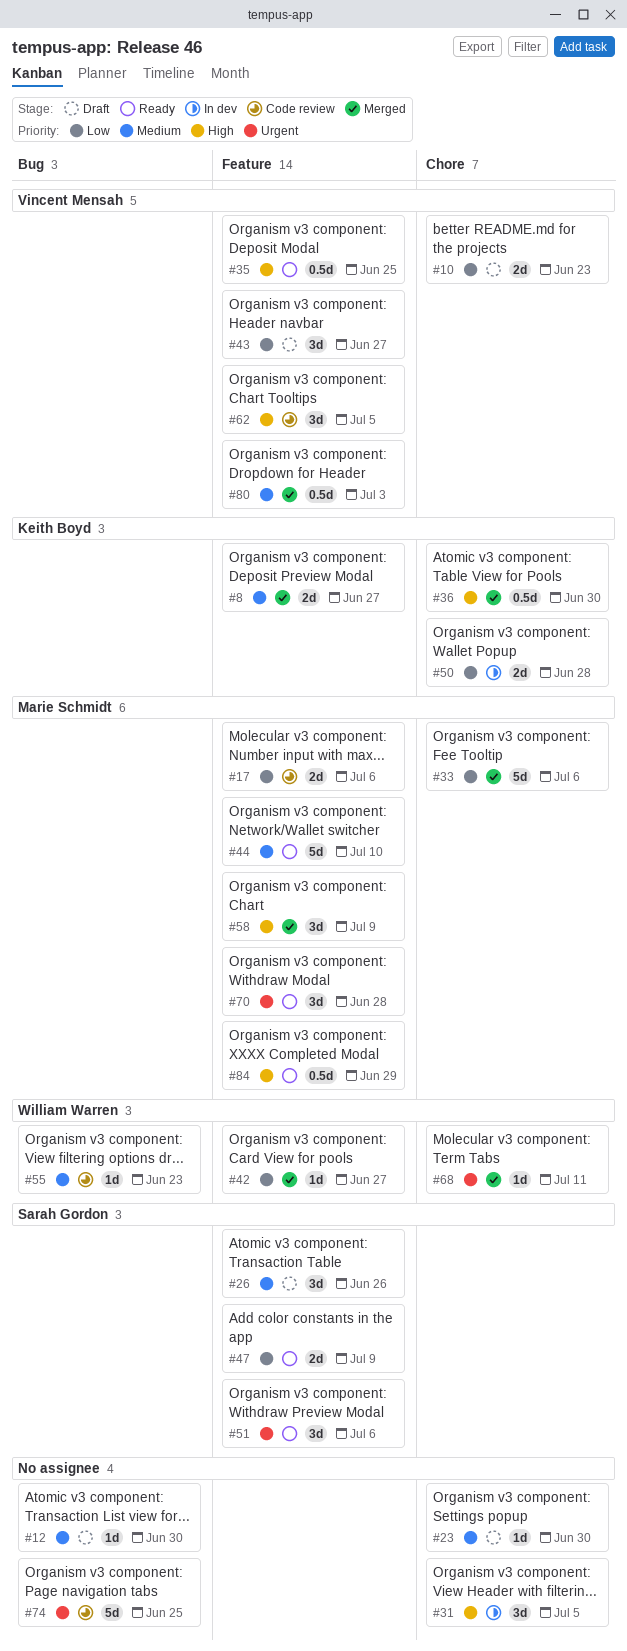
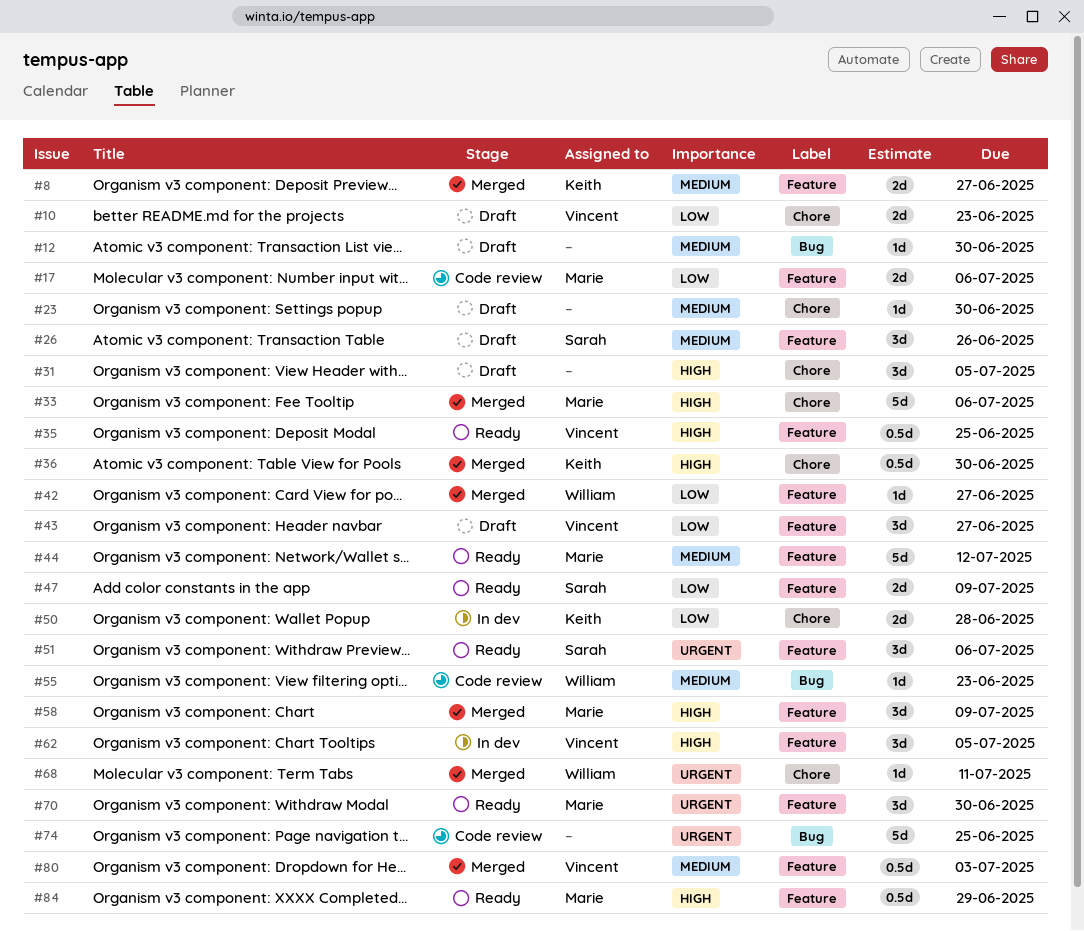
#31, status: In dev -> Draft
#33, priority: Low -> High
#44, due: Jul 10 -> Jul 12
#62, status: Code review -> In dev
#70, due: Jun 28 -> Jun 30

